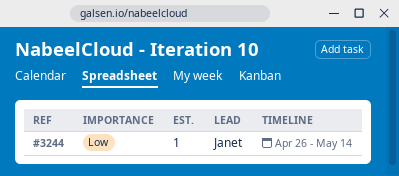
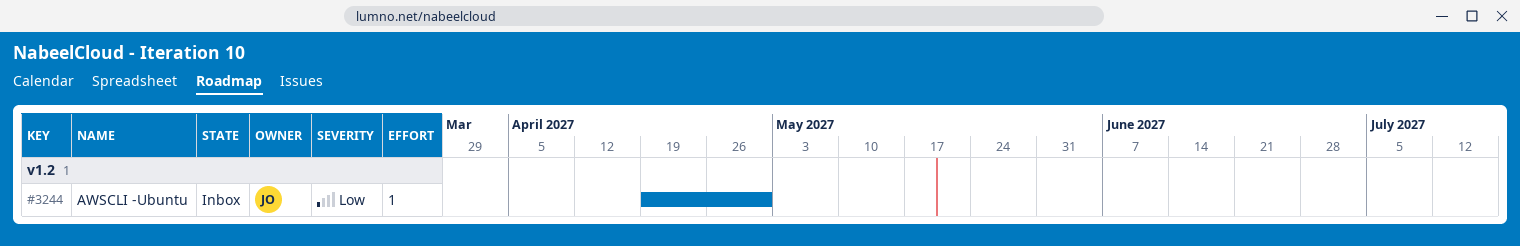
#3244, start: Apr 26 -> Apr 19
#3244, due: May 14 -> Apr 30

